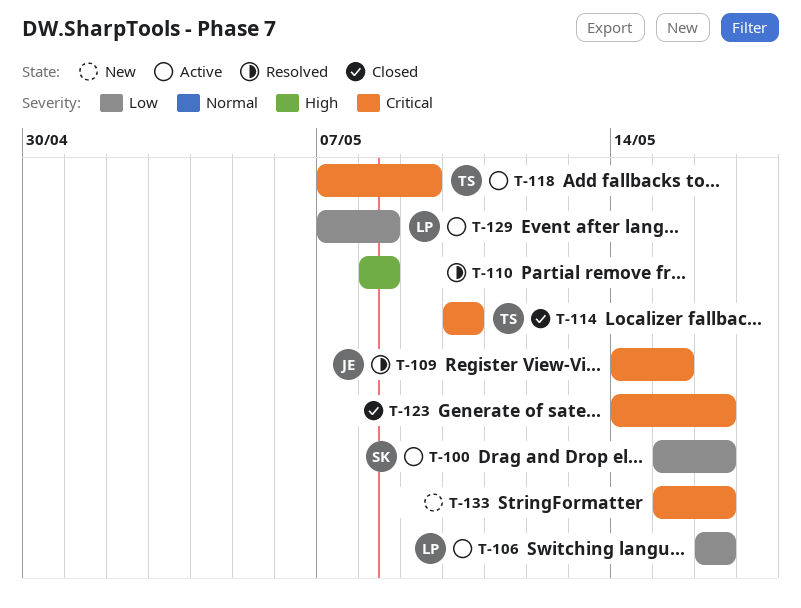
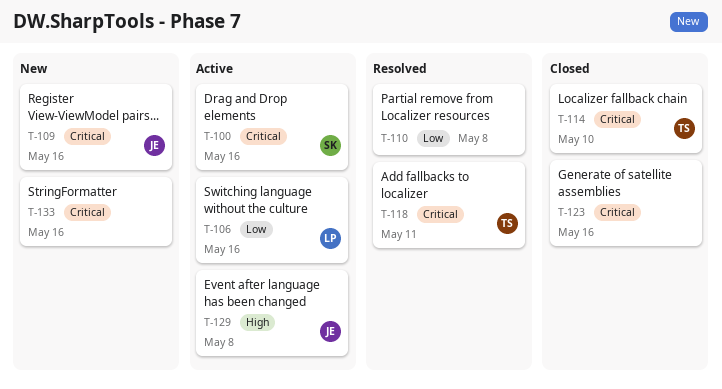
T-100, priority: Low -> Critical
T-109, status: Resolved -> New
T-109, due: May 15 -> May 16
T-110, priority: High -> Low
T-118, status: Active -> Resolved
T-118, due: May 9 -> May 11
T-129, owner: LP -> JE
T-129, priority: Low -> High

